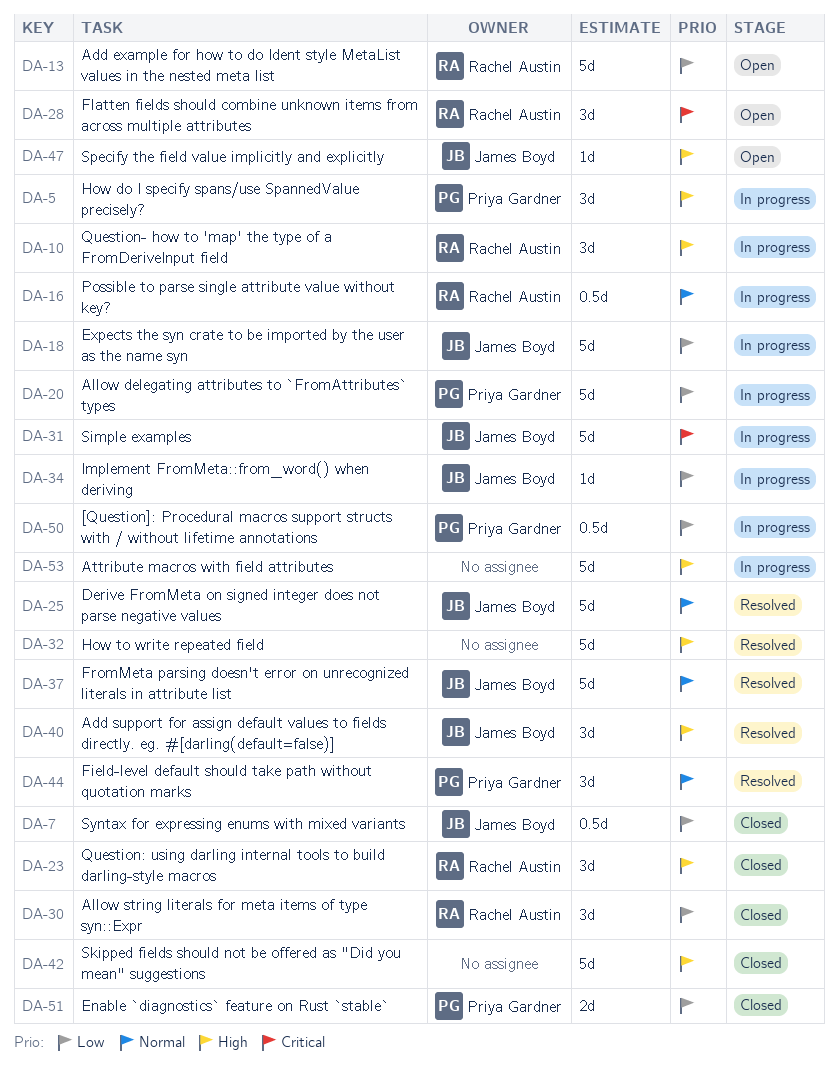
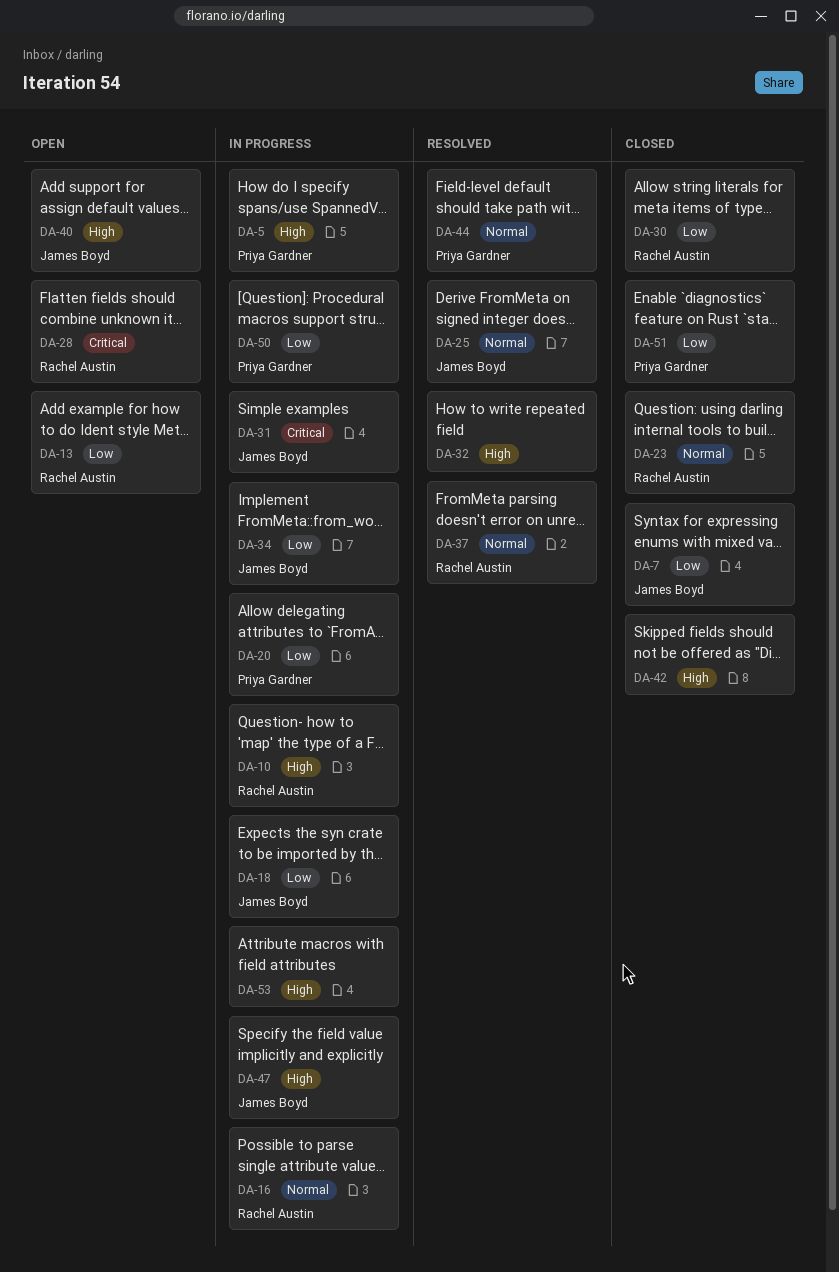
DA-23, priority: High -> Normal
DA-37, owner: James Boyd -> Rachel Austin
DA-40, status: Resolved -> Open
DA-47, status: Open -> In progress

